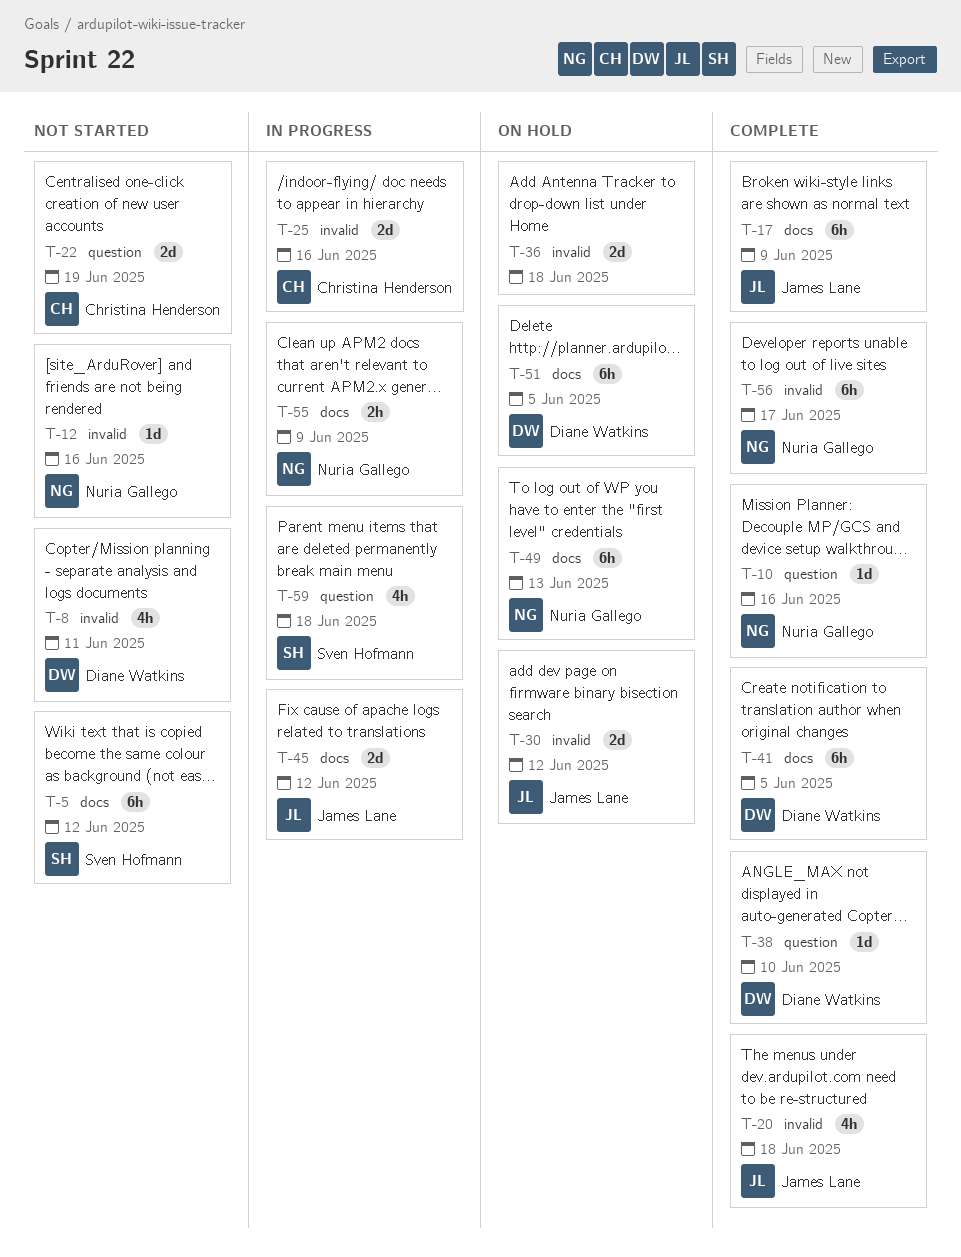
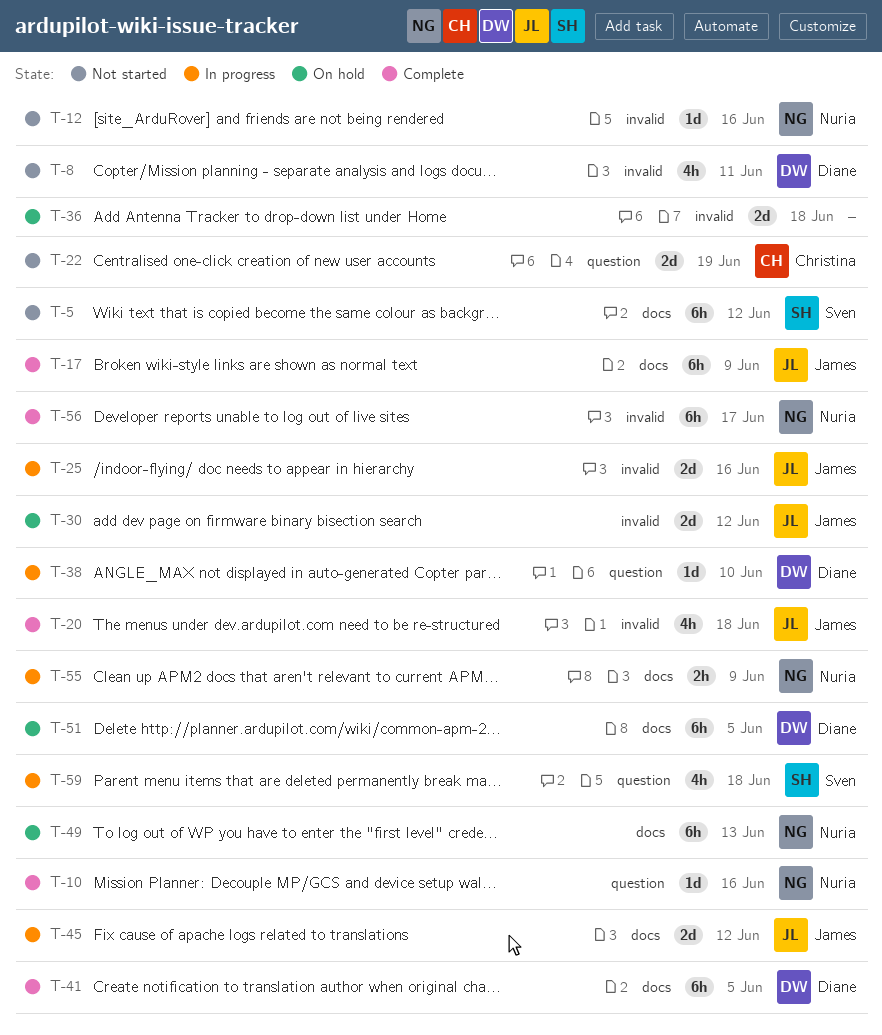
T-25, owner: Christina Henderson -> James Lane
T-38, status: Complete -> In progress

